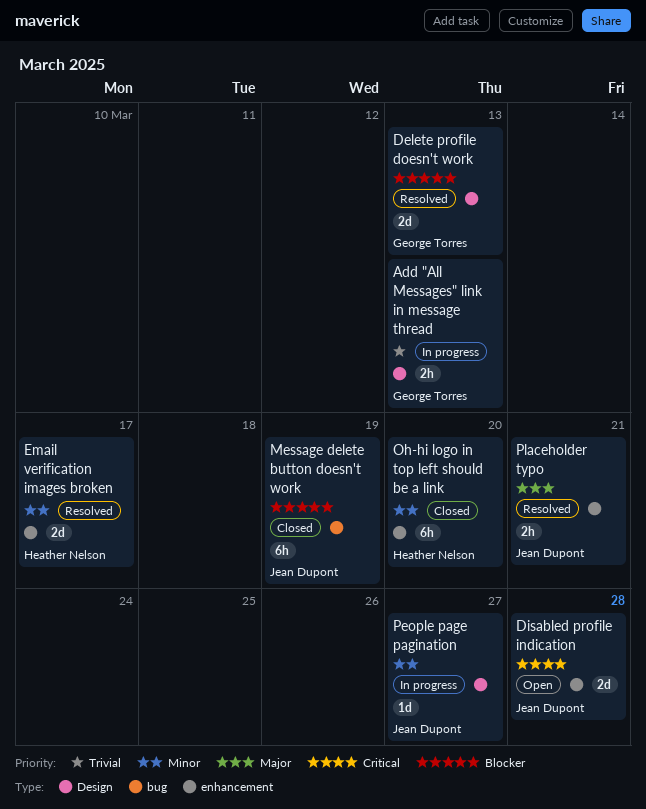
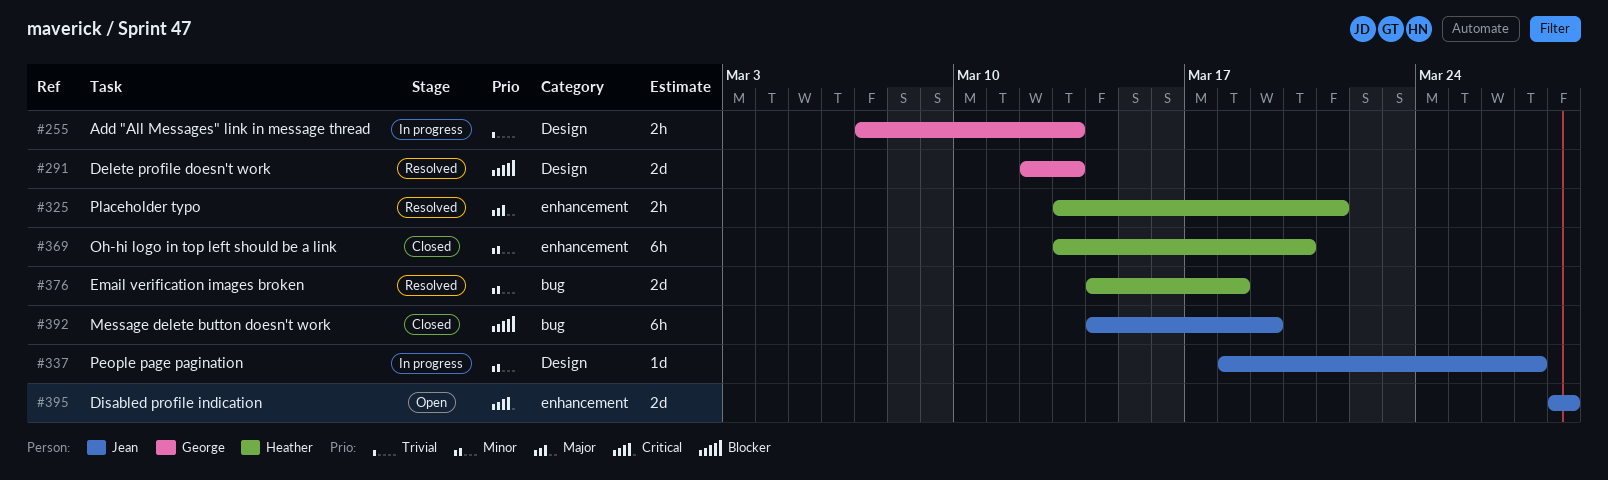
Email verification images broken, label: enhancement -> bug
Email verification images broken, due: Mar 17 -> Mar 18
Placeholder typo, owner: Jean Dupont -> Heather Nelson

